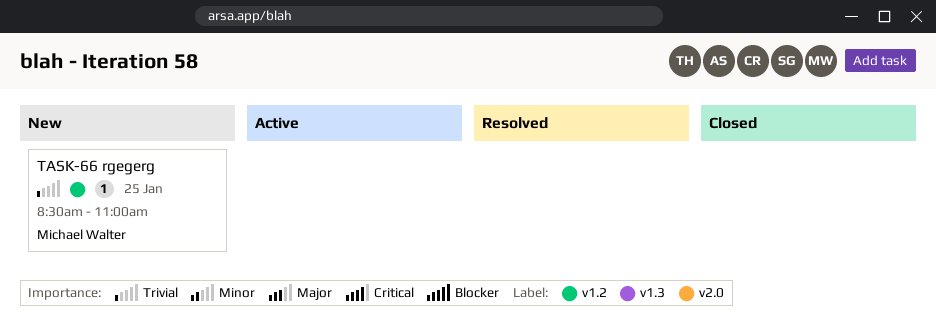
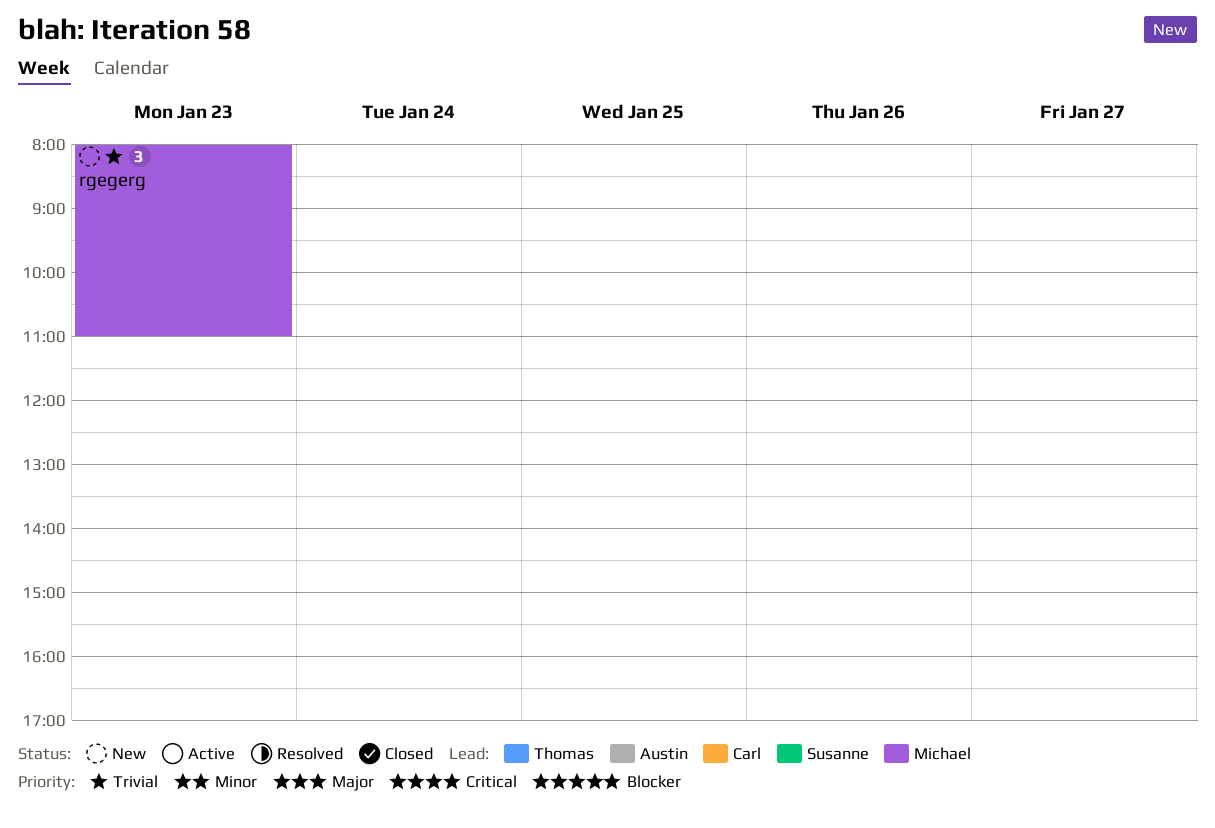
rgegerg, estimate: 1 -> 3
rgegerg, day: Jan 25 -> Jan 23
rgegerg, begins: 08:30 -> 08:00

